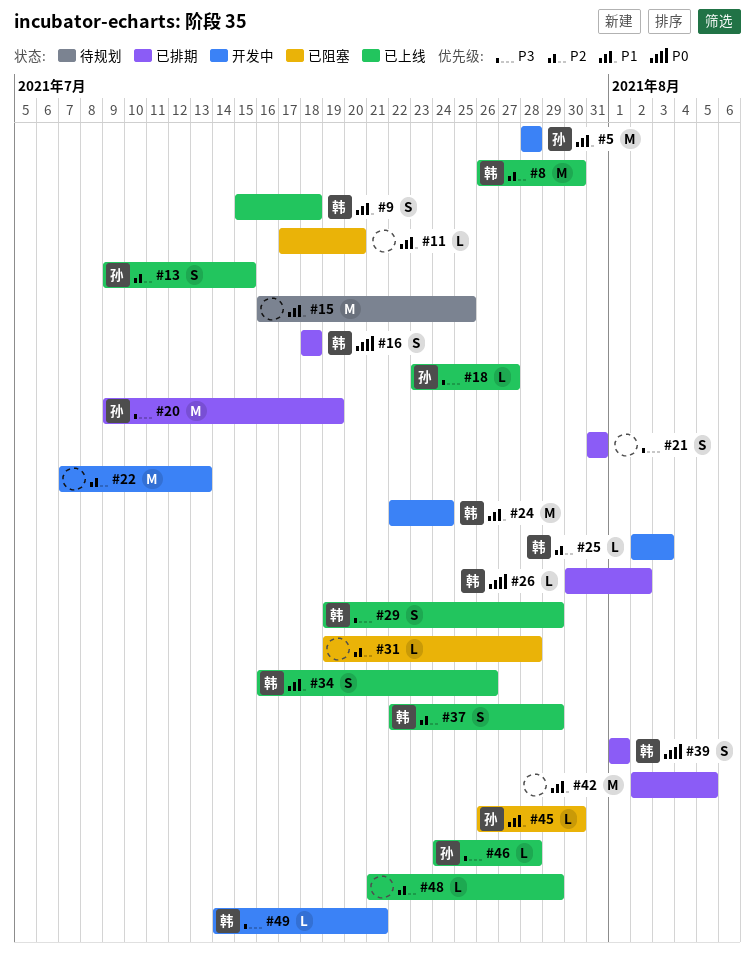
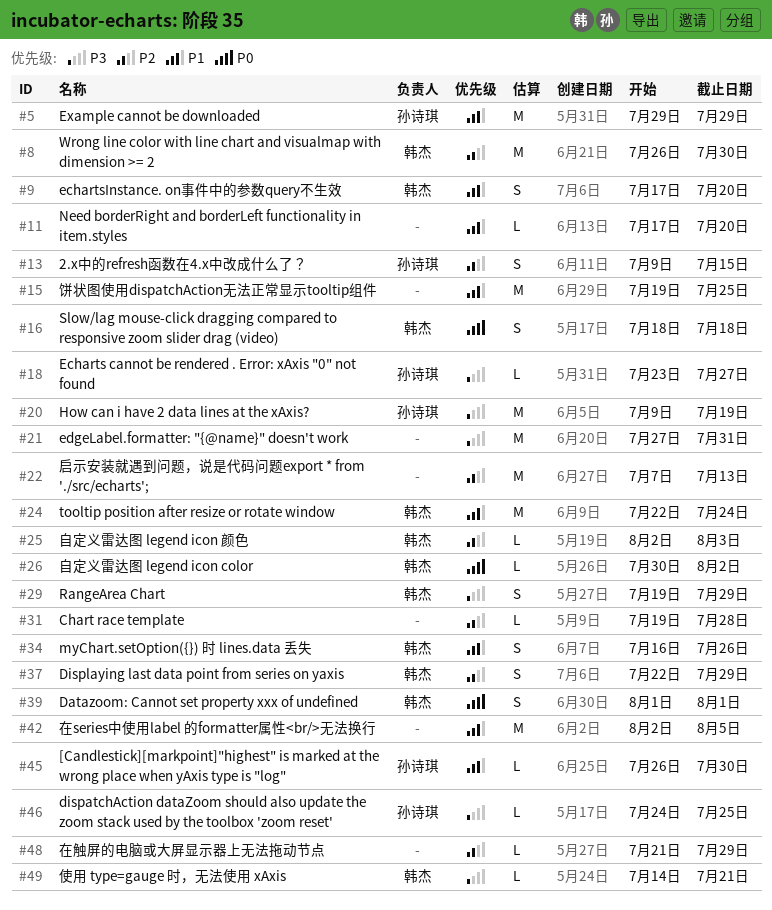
#5, start: Jul 28 -> Jul 29
#5, due: Jul 28 -> Jul 29
#9, start: Jul 15 -> Jul 17
#9, due: Jul 18 -> Jul 20
#15, start: Jul 16 -> Jul 19
#21, estimate: S -> M
#21, start: Jul 31 -> Jul 27
#46, due: Jul 28 -> Jul 25

